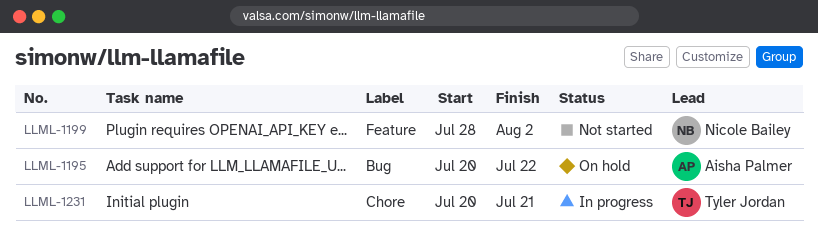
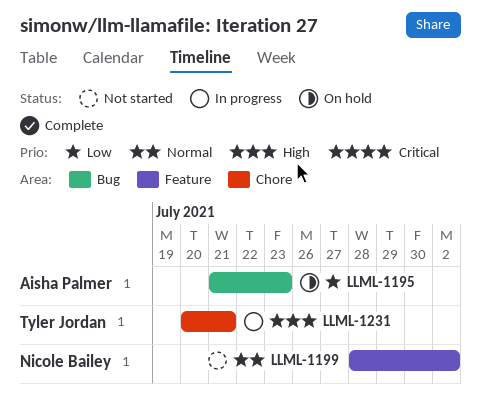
LLML-1195, start: Jul 20 -> Jul 21
LLML-1195, due: Jul 22 -> Jul 23

